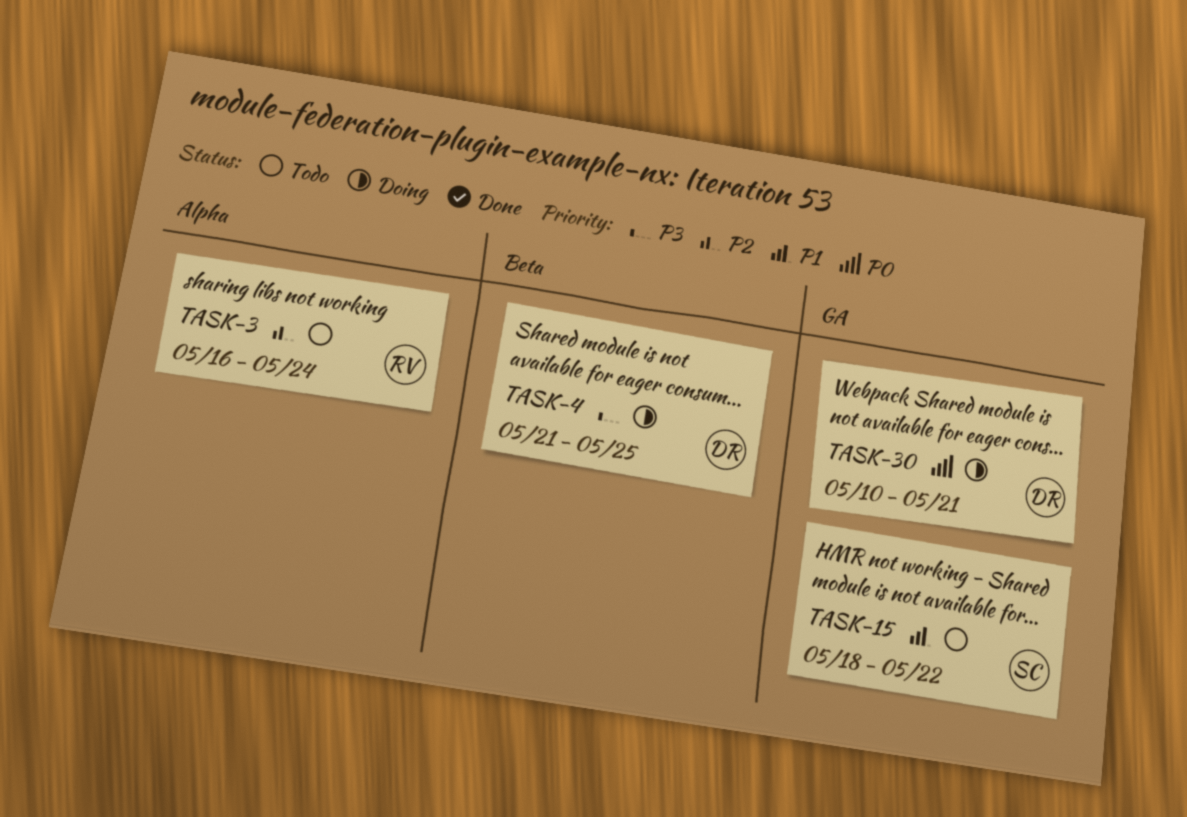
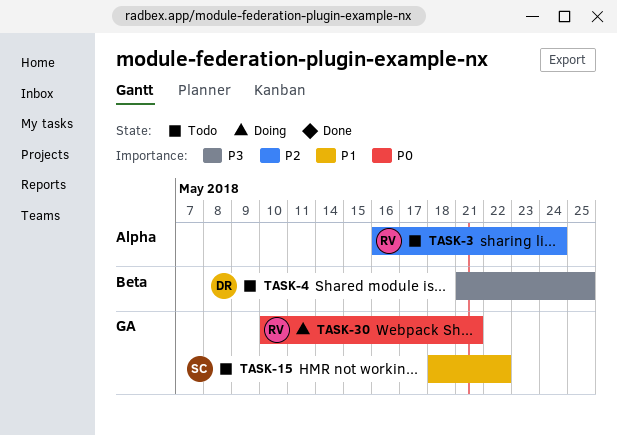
TASK-4, status: Doing -> Todo
TASK-30, owner: DR -> RV

